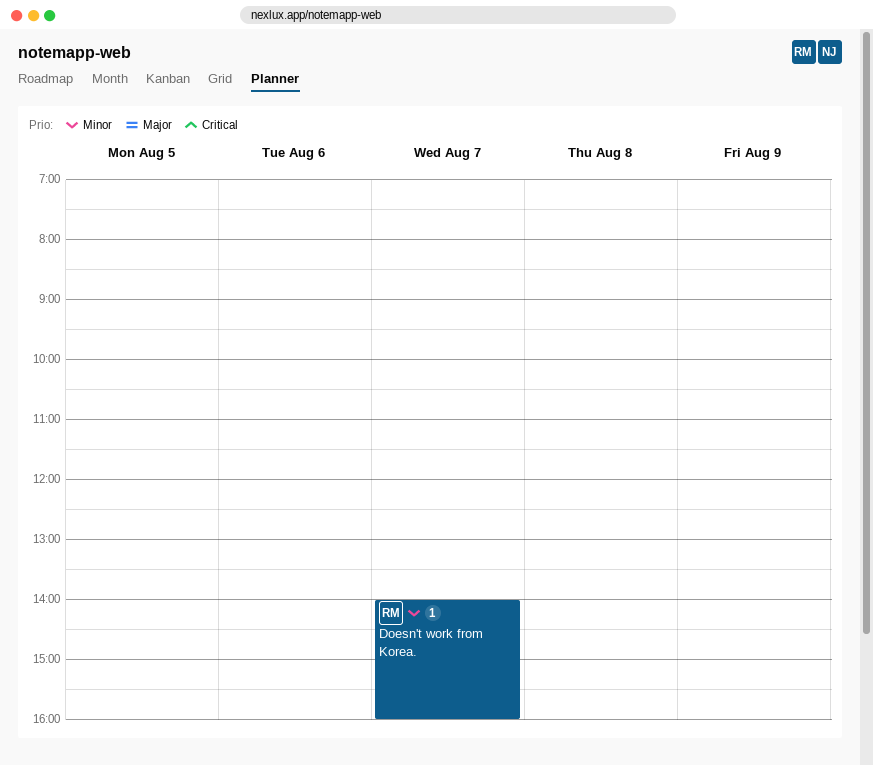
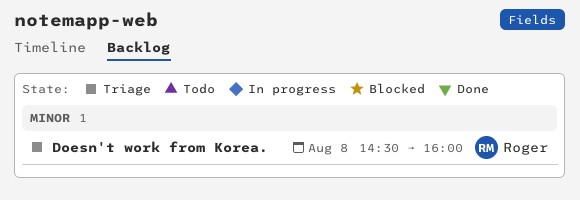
Doesn't work from Korea., day: Aug 7 -> Aug 8
Doesn't work from Korea., begins: 14:00 -> 14:30

